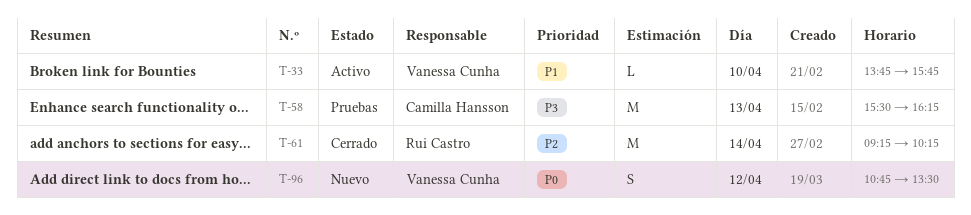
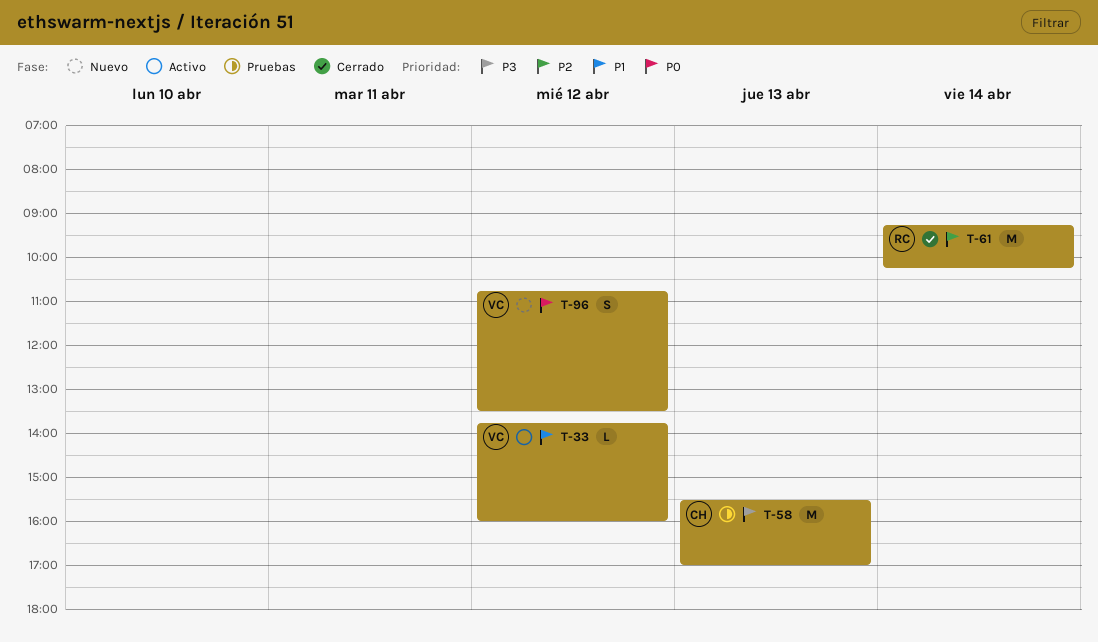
T-33, day: Apr 10 -> Apr 12
T-33, ends: 15:45 -> 16:00
T-58, ends: 16:15 -> 17:00

